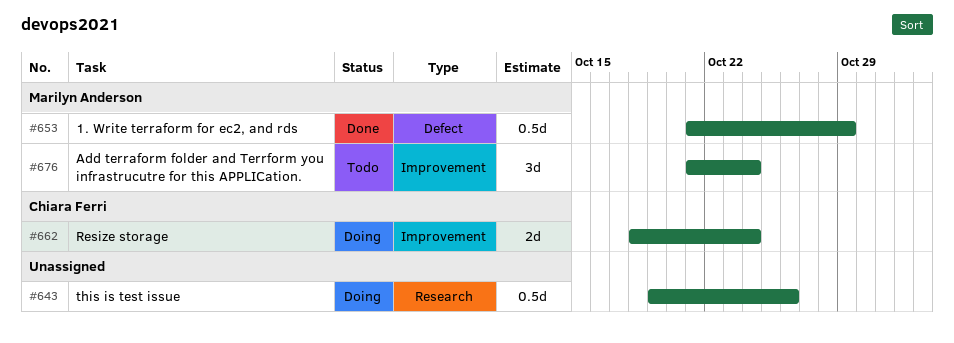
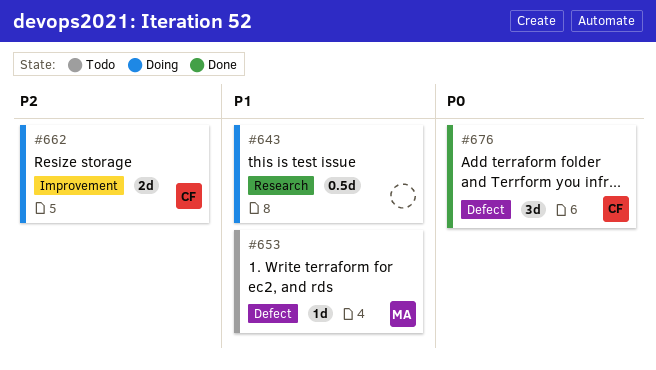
#653, status: Done -> Todo
#653, estimate: 0.5d -> 1d
#676, status: Todo -> Done
#676, owner: Marilyn Anderson -> Chiara Ferri
#676, label: Improvement -> Defect

